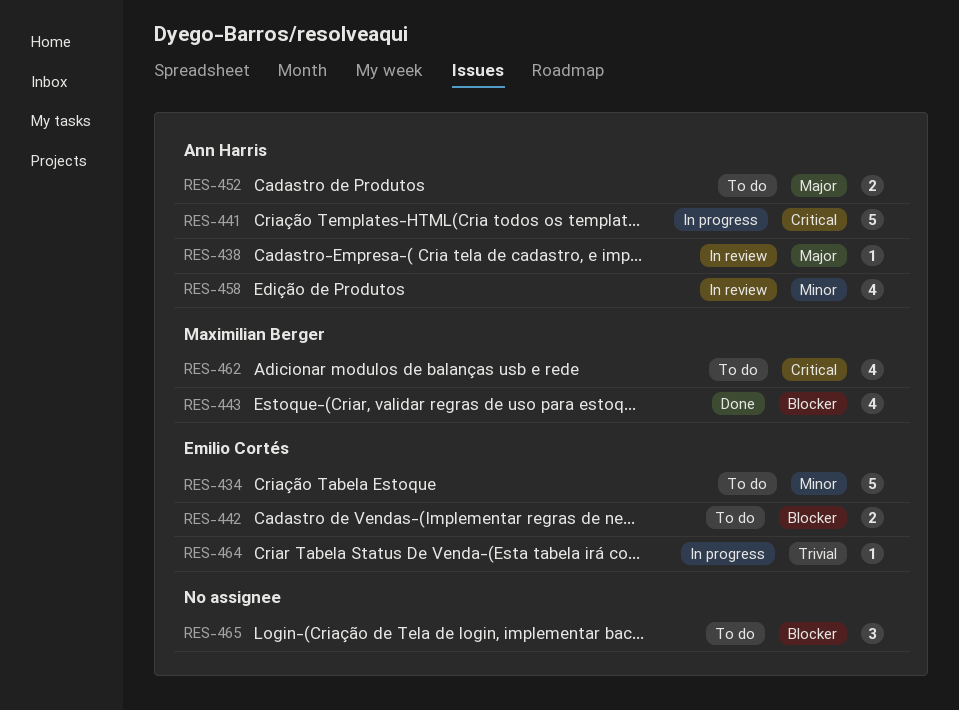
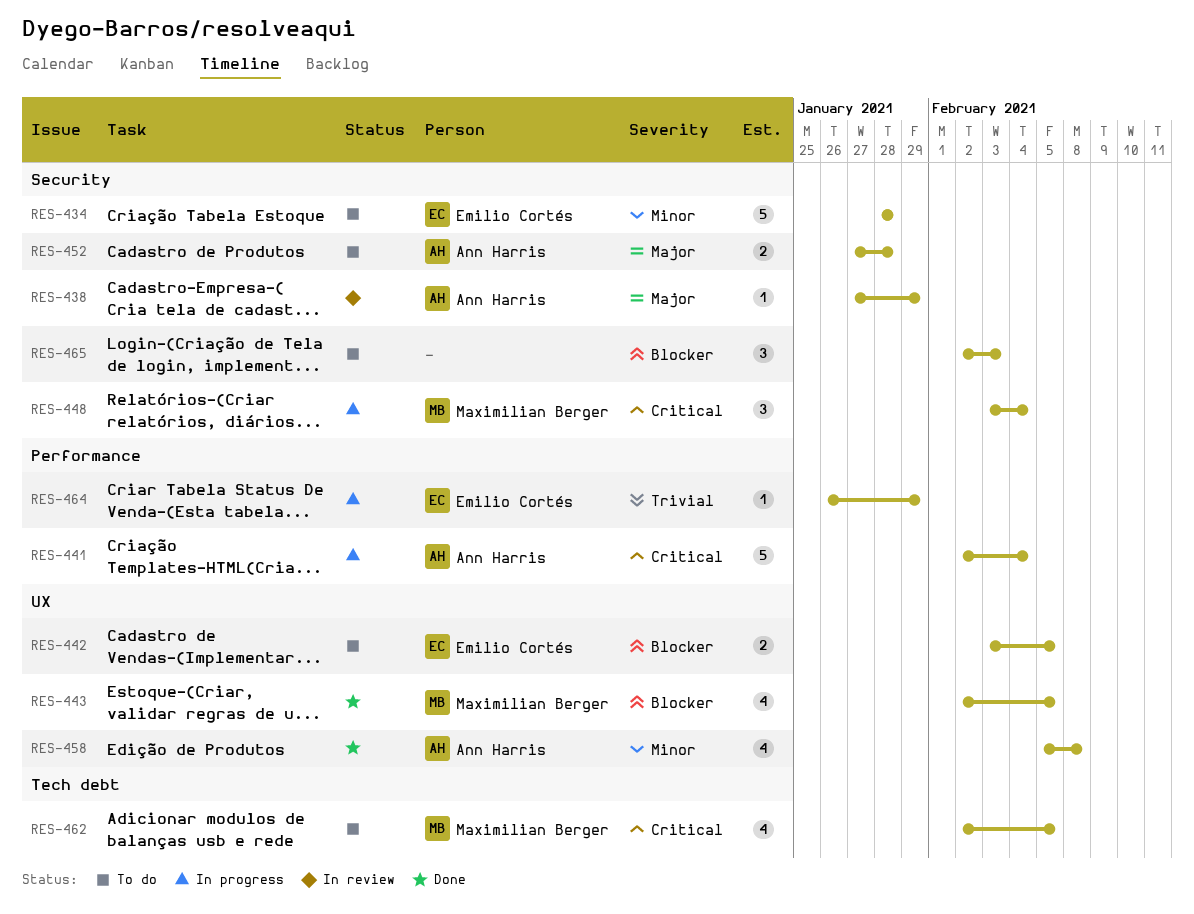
RES-448: none -> present
RES-458, status: In review -> Done

